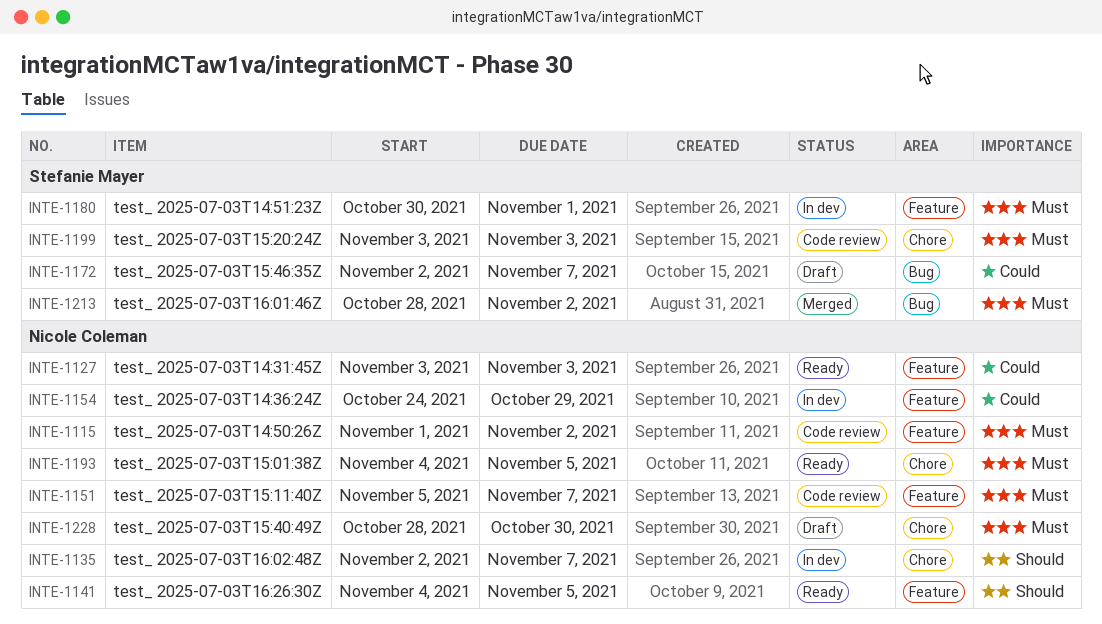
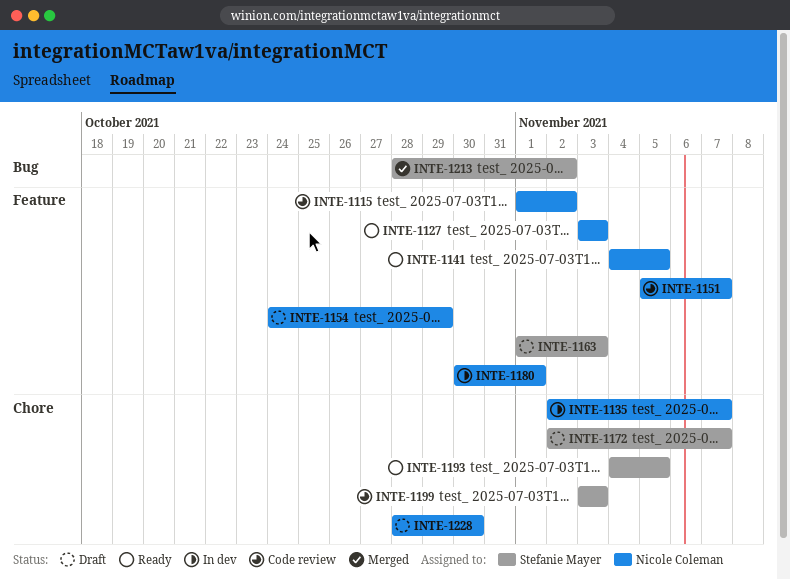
INTE-1154, status: In dev -> Draft
INTE-1163: none -> present
INTE-1172, label: Bug -> Chore
INTE-1180, owner: Stefanie Mayer -> Nicole Coleman
INTE-1193, owner: Nicole Coleman -> Stefanie Mayer

